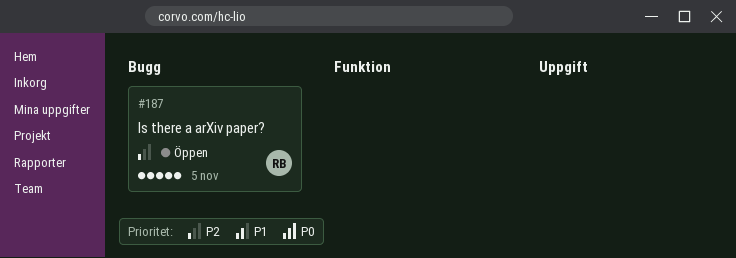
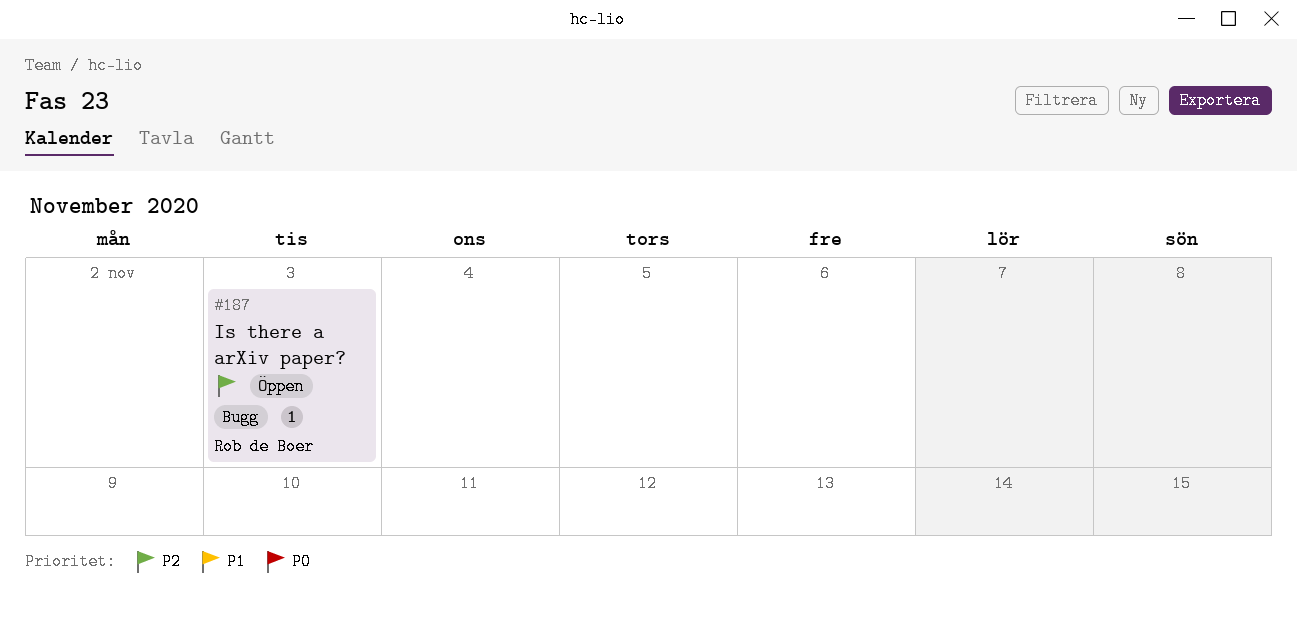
#187, estimate: 5 -> 1
#187, due: Nov 5 -> Nov 3

